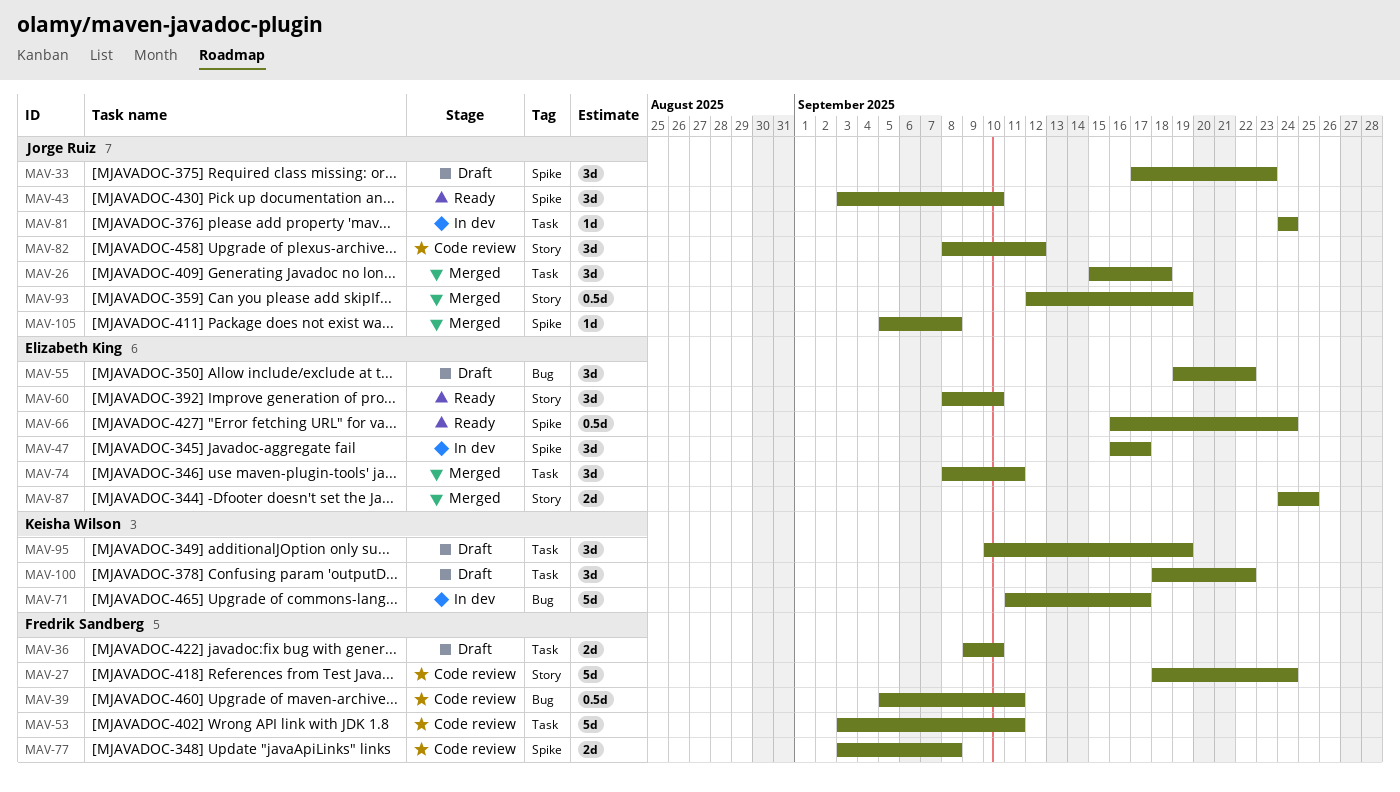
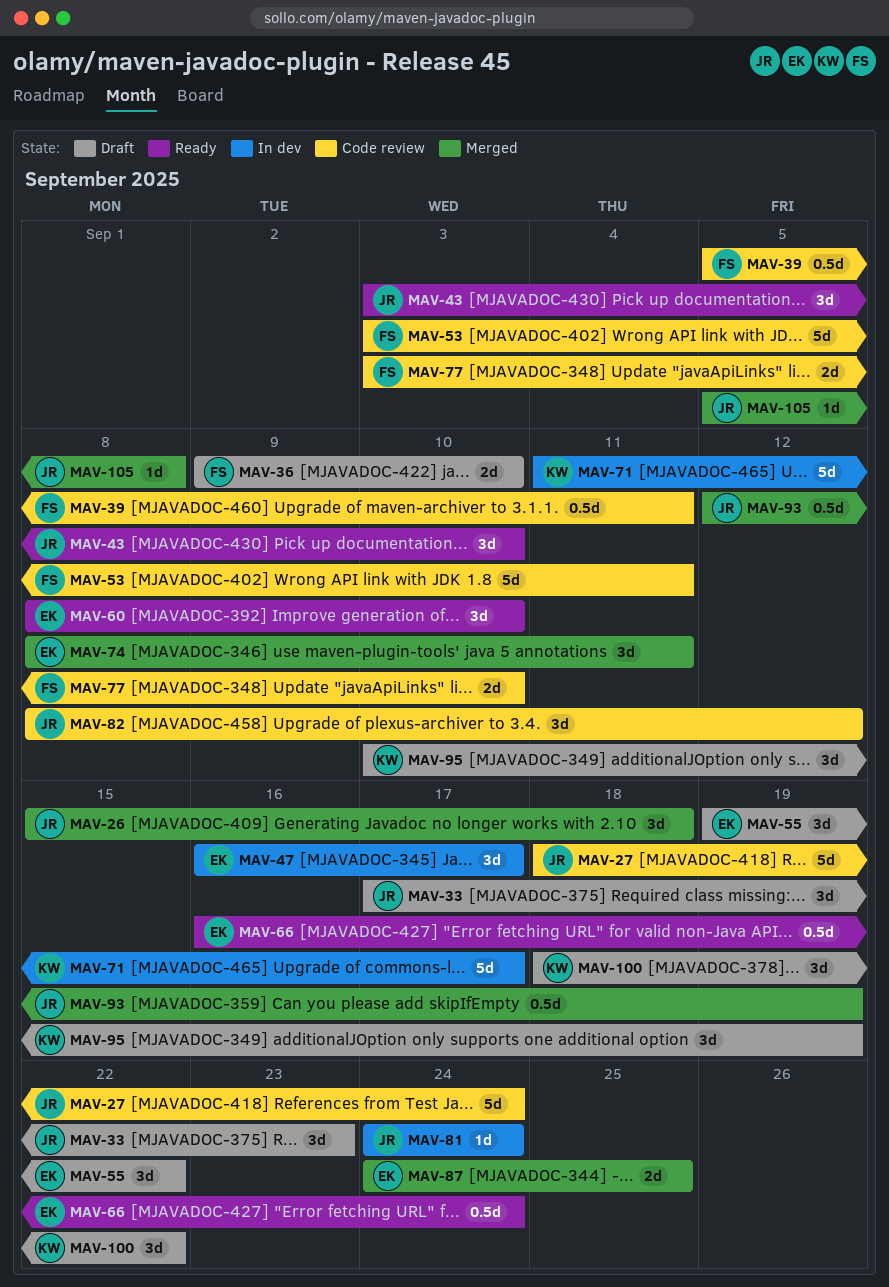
MAV-27, owner: Fredrik Sandberg -> Jorge Ruiz
MAV-77, due: Sep 8 -> Sep 10

